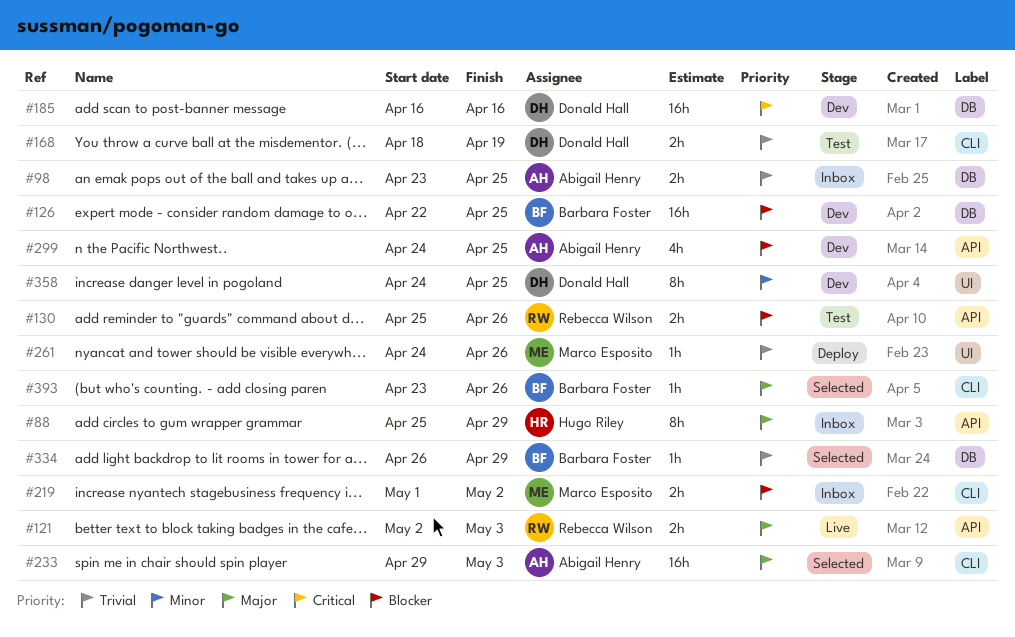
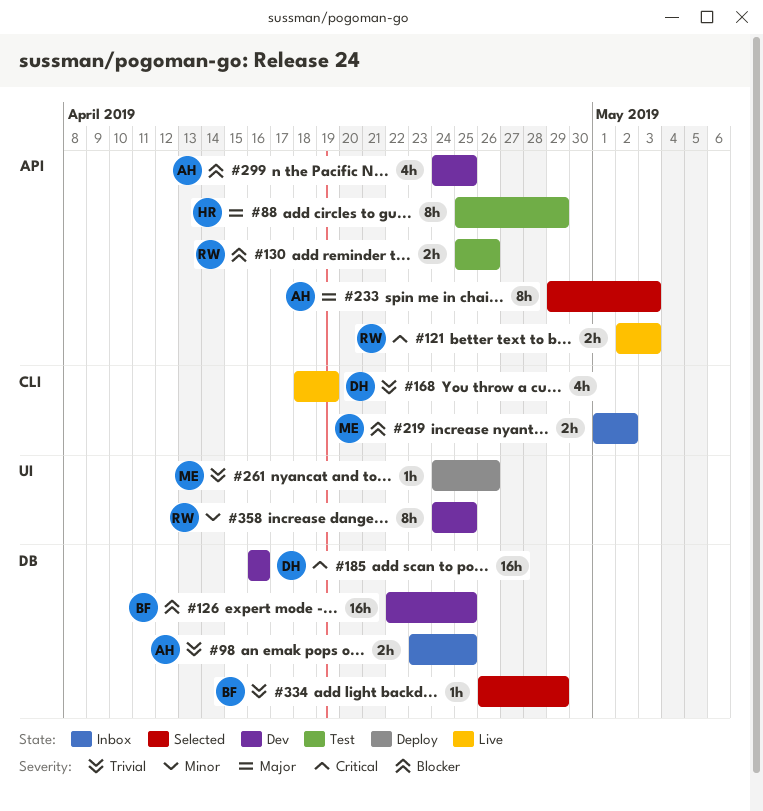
#88, status: Inbox -> Test
#121, priority: Major -> Critical
#168, status: Test -> Live
#168, estimate: 2h -> 4h
#233, label: CLI -> API
#233, estimate: 16h -> 8h
#358, owner: Donald Hall -> Rebecca Wilson
#393: present -> none

